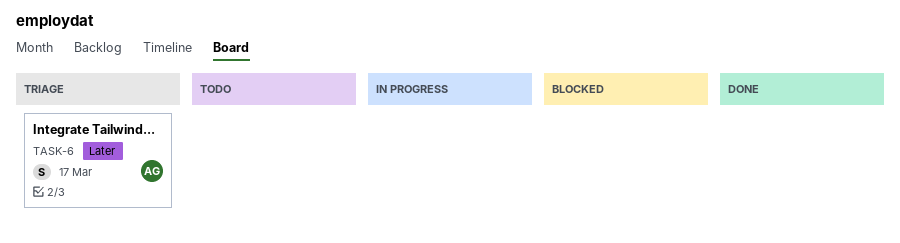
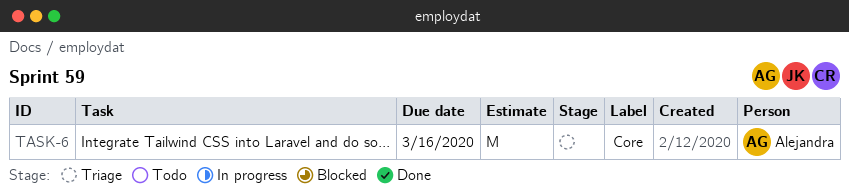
TASK-6, estimate: S -> M
TASK-6, due: Mar 17 -> Mar 16

